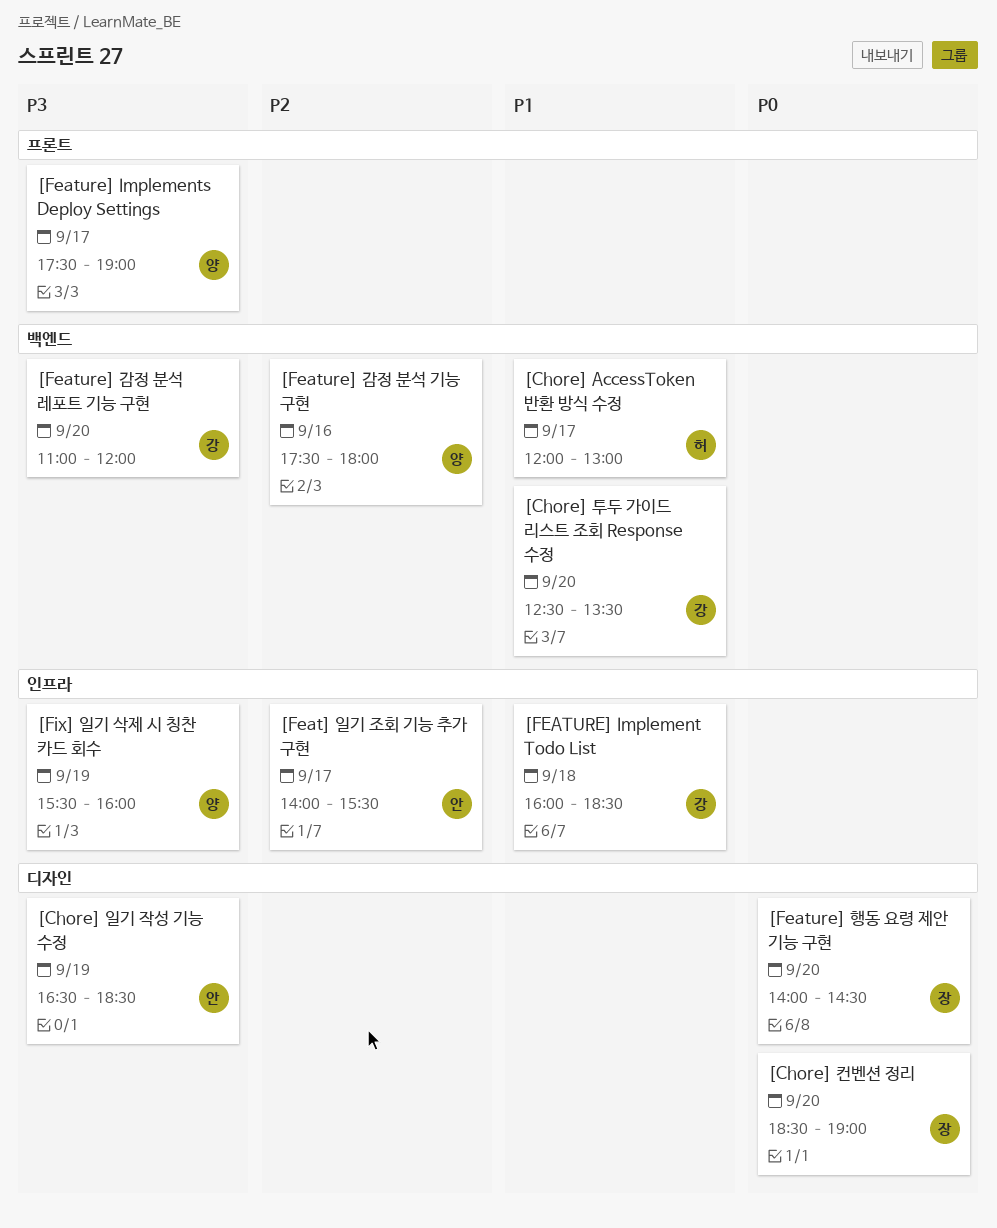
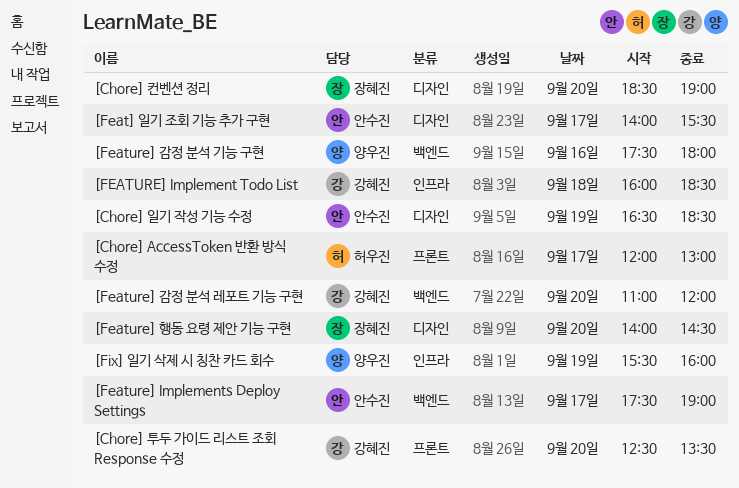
[Chore] AccessToken 반환 방식 수정, label: 백엔드 -> 프론트
[Chore] 투두 가이드 리스트 조회 Response 수정, label: 백엔드 -> 프론트
[Feat] 일기 조회 기능 추가 구현, label: 인프라 -> 디자인
[Feature] Implements Deploy Settings, owner: 양우진 -> 안수진
[Feature] Implements Deploy Settings, label: 프론트 -> 백엔드

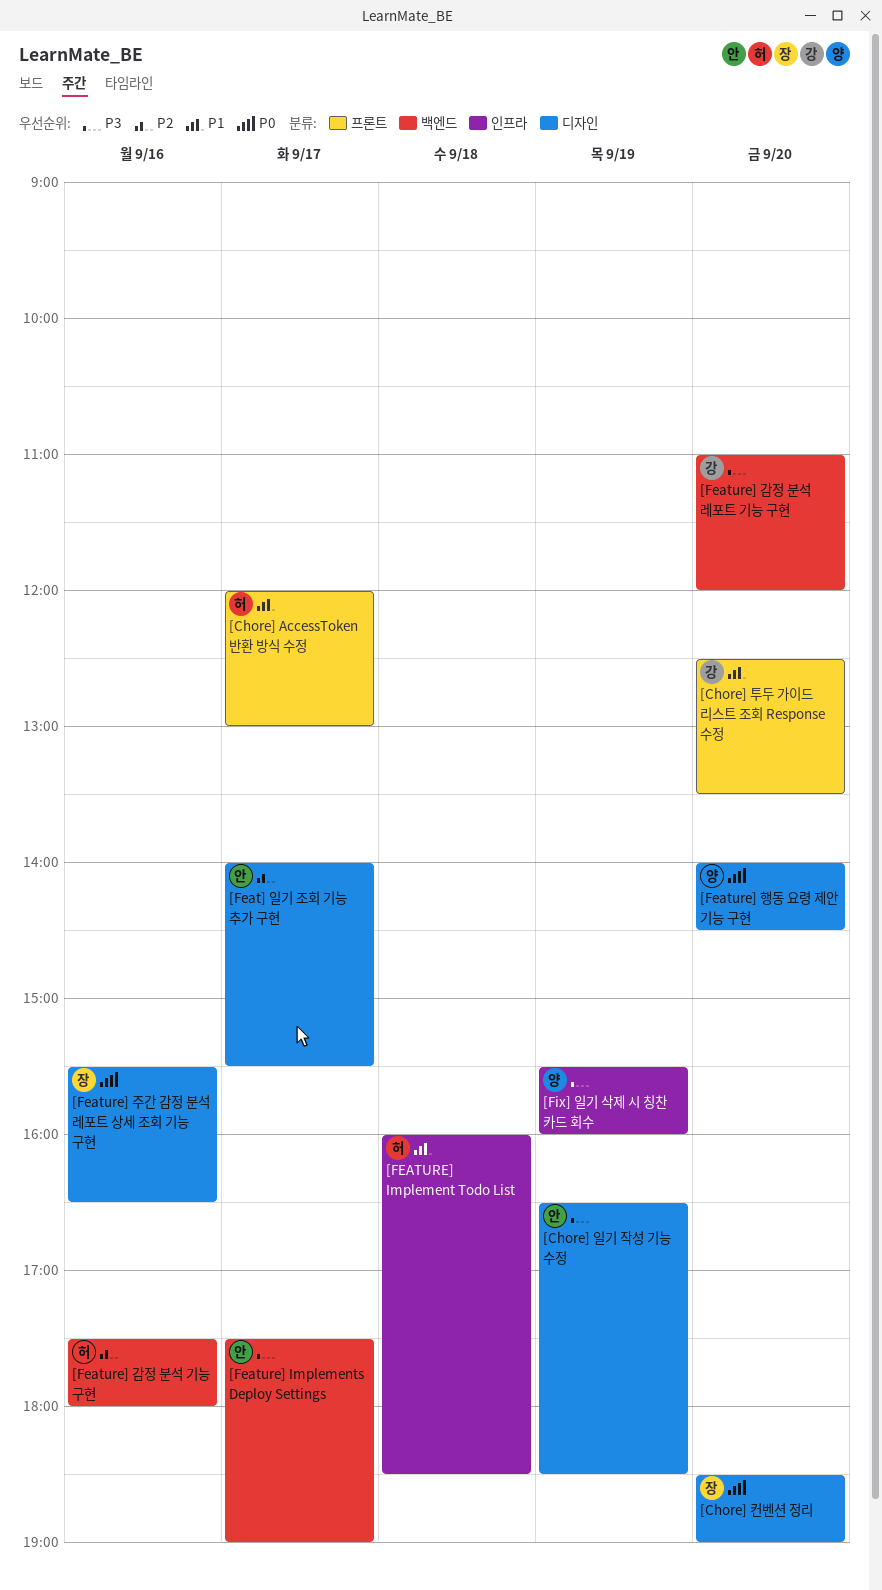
[FEATURE] Implement Todo List, owner: 강혜진 -> 허우진
[Feature] 감정 분석 기능 구현, owner: 양우진 -> 허우진
[Feature] 주간 감정 분석 레포트 상세 조회 기능 구현: none -> present
[Feature] 행동 요령 제안 기능 구현, owner: 장혜진 -> 양우진

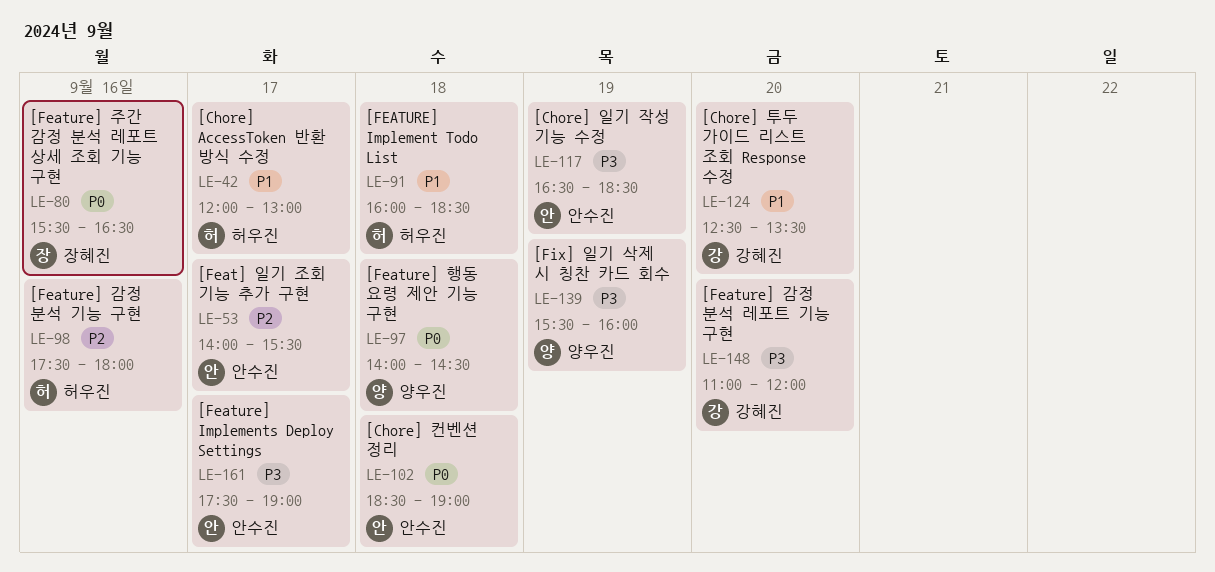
[Chore] 컨벤션 정리, owner: 장혜진 -> 안수진
[Chore] 컨벤션 정리, day: Sep 20 -> Sep 18
[Feature] 행동 요령 제안 기능 구현, day: Sep 20 -> Sep 18

